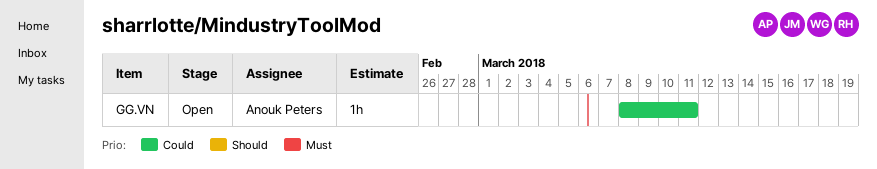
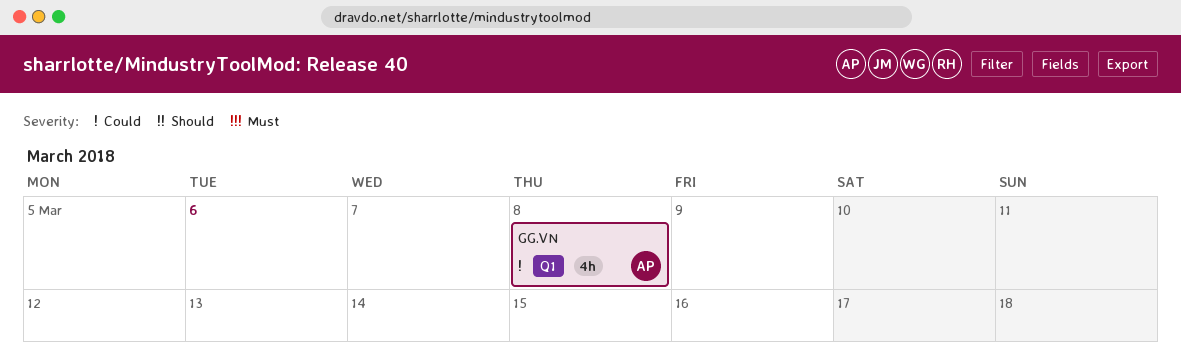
GG.VN, estimate: 1h -> 4h
GG.VN, due: Mar 11 -> Mar 8

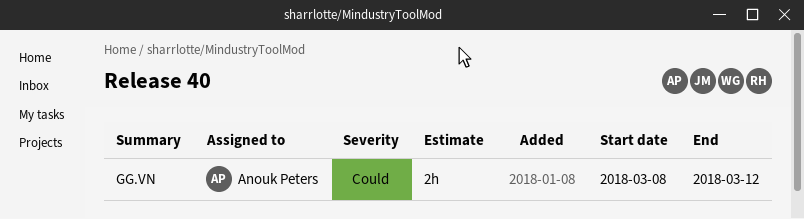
GG.VN, estimate: 4h -> 2h
GG.VN, due: Mar 8 -> Mar 12

